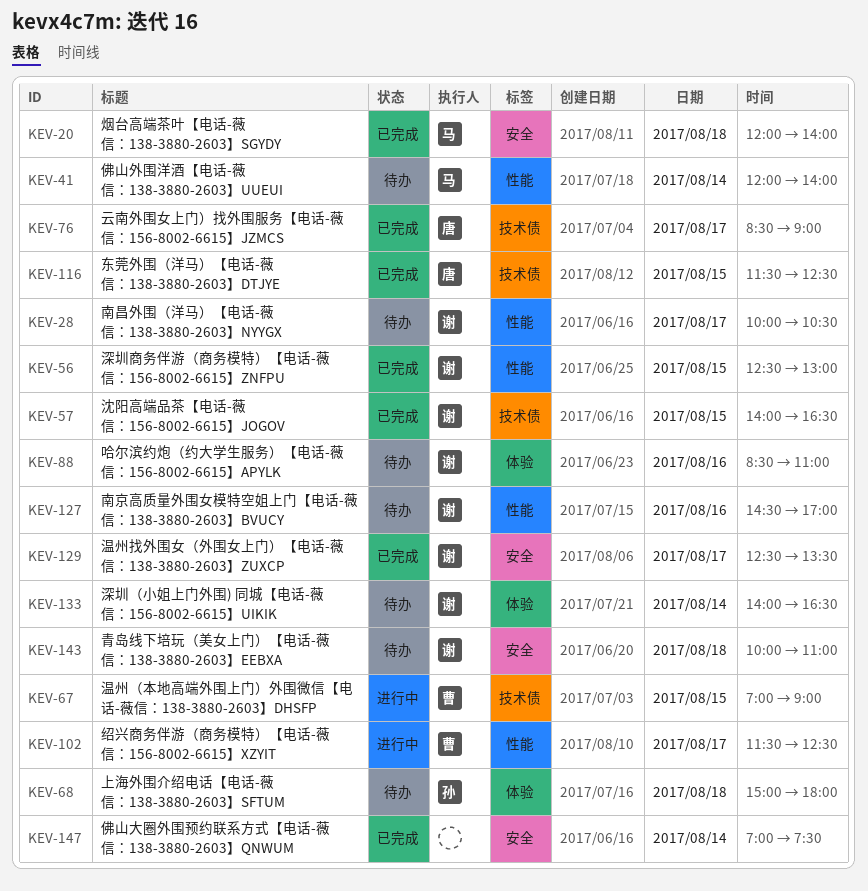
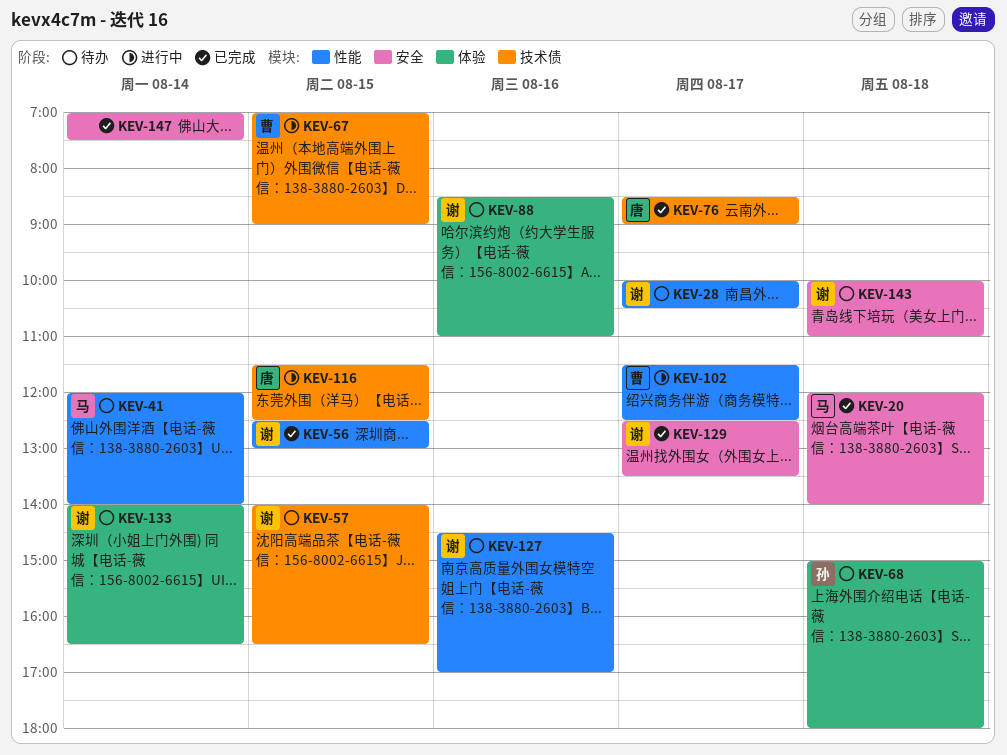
KEV-57, status: 已完成 -> 待办
KEV-116, status: 已完成 -> 进行中

